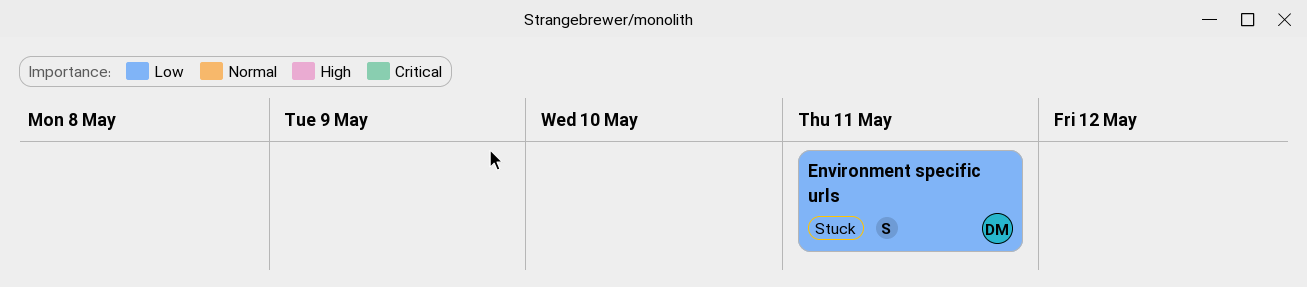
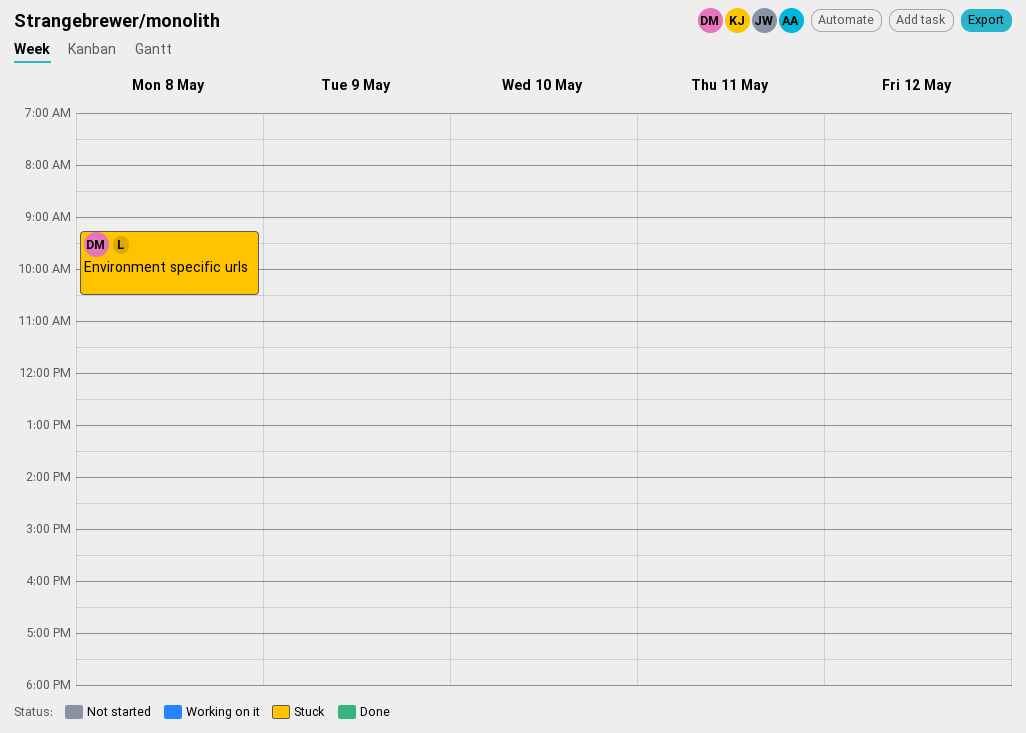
Environment specific urls, estimate: S -> L
Environment specific urls, day: May 11 -> May 8

